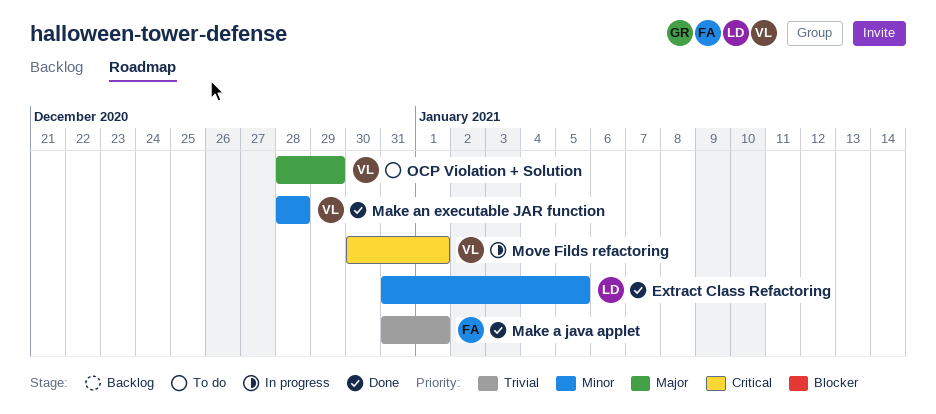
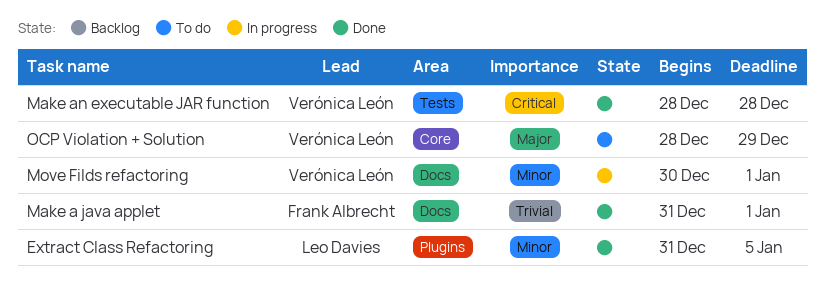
Make an executable JAR function, priority: Minor -> Critical
Move Filds refactoring, priority: Critical -> Minor

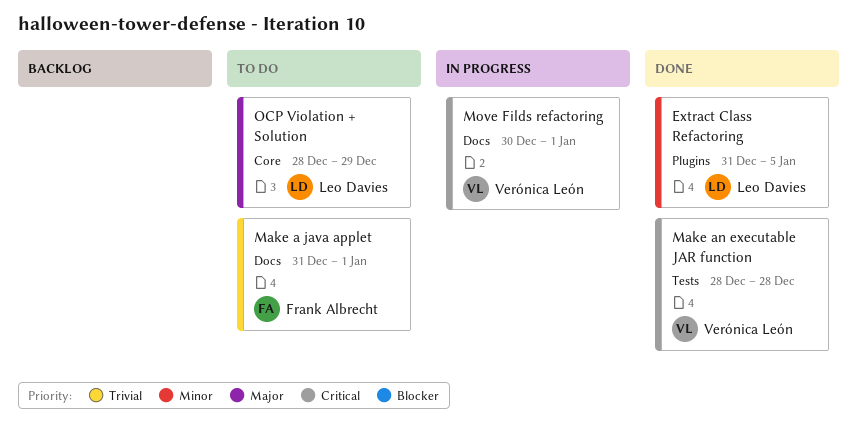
Make a java applet, status: Done -> To do
Move Filds refactoring, priority: Minor -> Critical
OCP Violation + Solution, owner: Verónica León -> Leo Davies

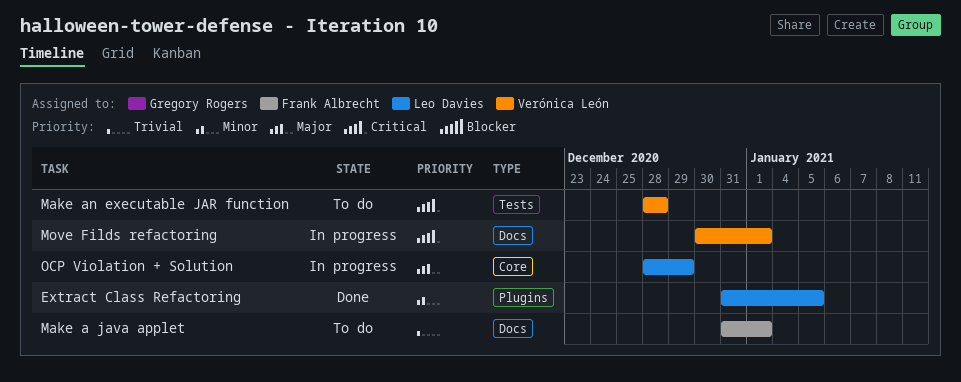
Make an executable JAR function, status: Done -> To do
OCP Violation + Solution, status: To do -> In progress

